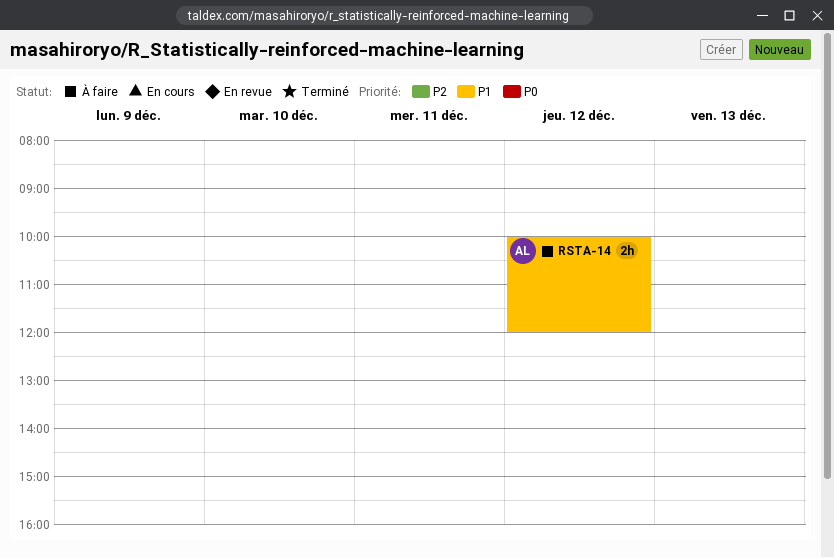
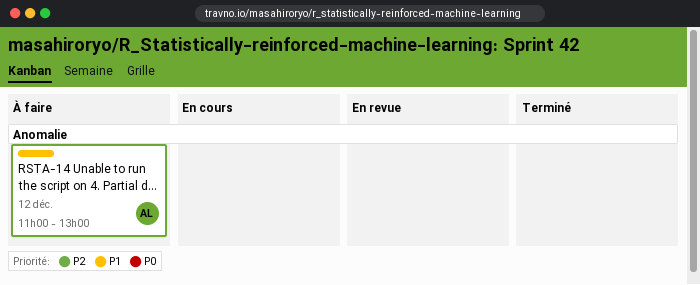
RSTA-14, begins: 10:00 -> 11:00
RSTA-14, ends: 12:00 -> 13:00

